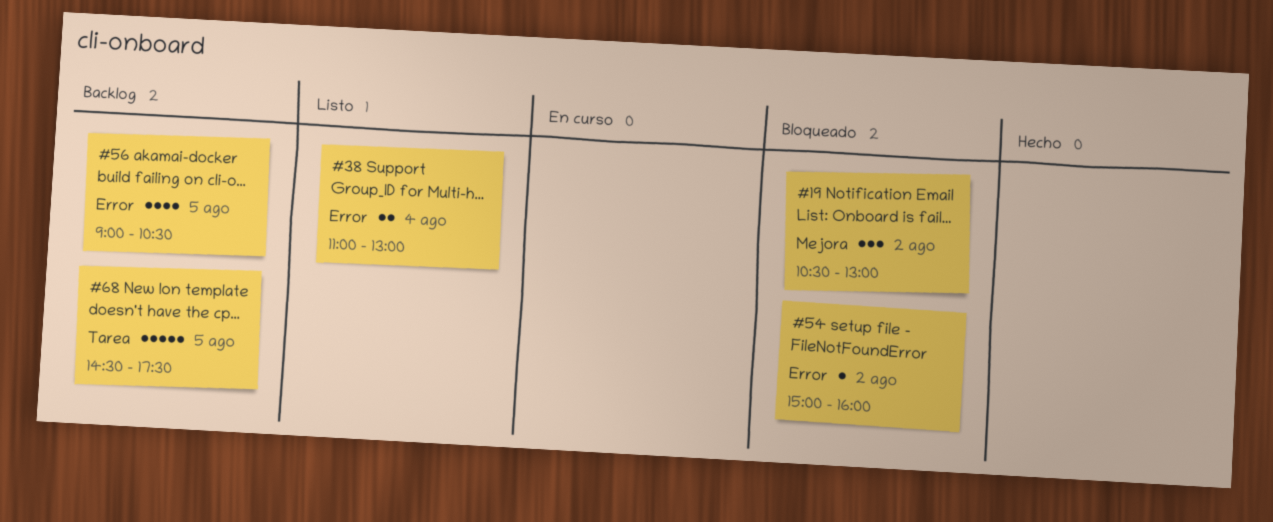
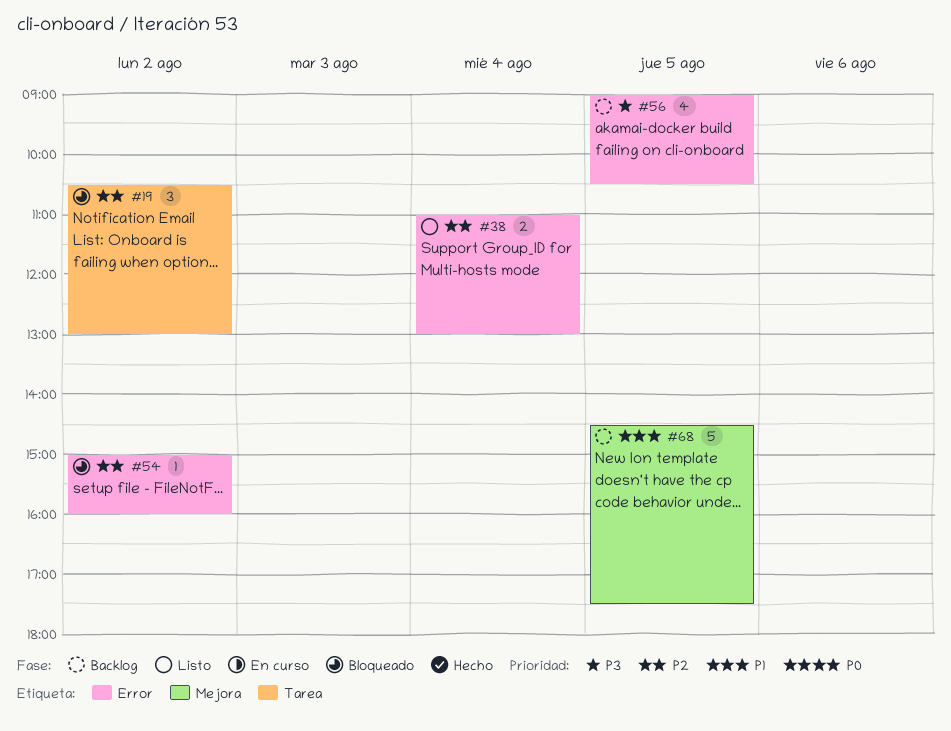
#19, label: Mejora -> Tarea
#68, label: Tarea -> Mejora

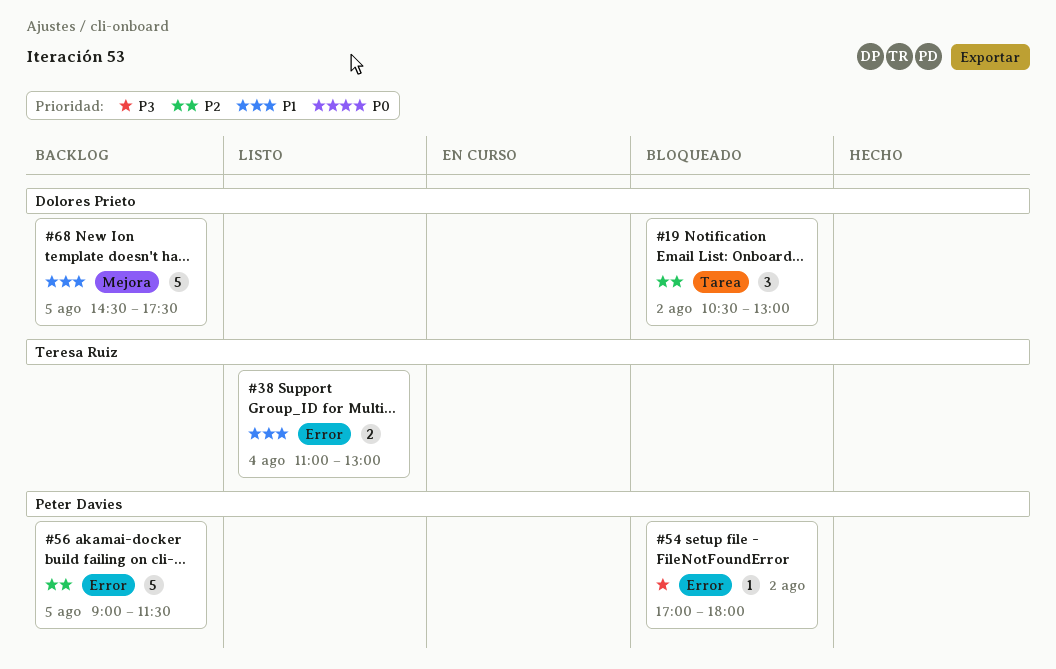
#38, priority: P2 -> P1
#54, priority: P2 -> P3
#54, begins: 15:00 -> 17:00
#54, ends: 16:00 -> 18:00
#56, priority: P3 -> P2
#56, estimate: 4 -> 5
#56, ends: 10:30 -> 11:30

